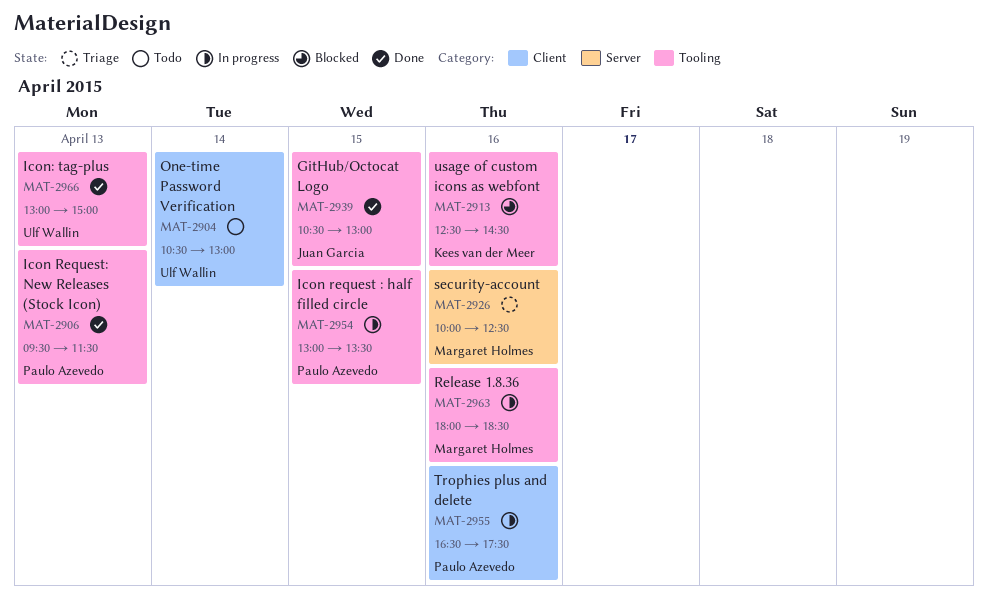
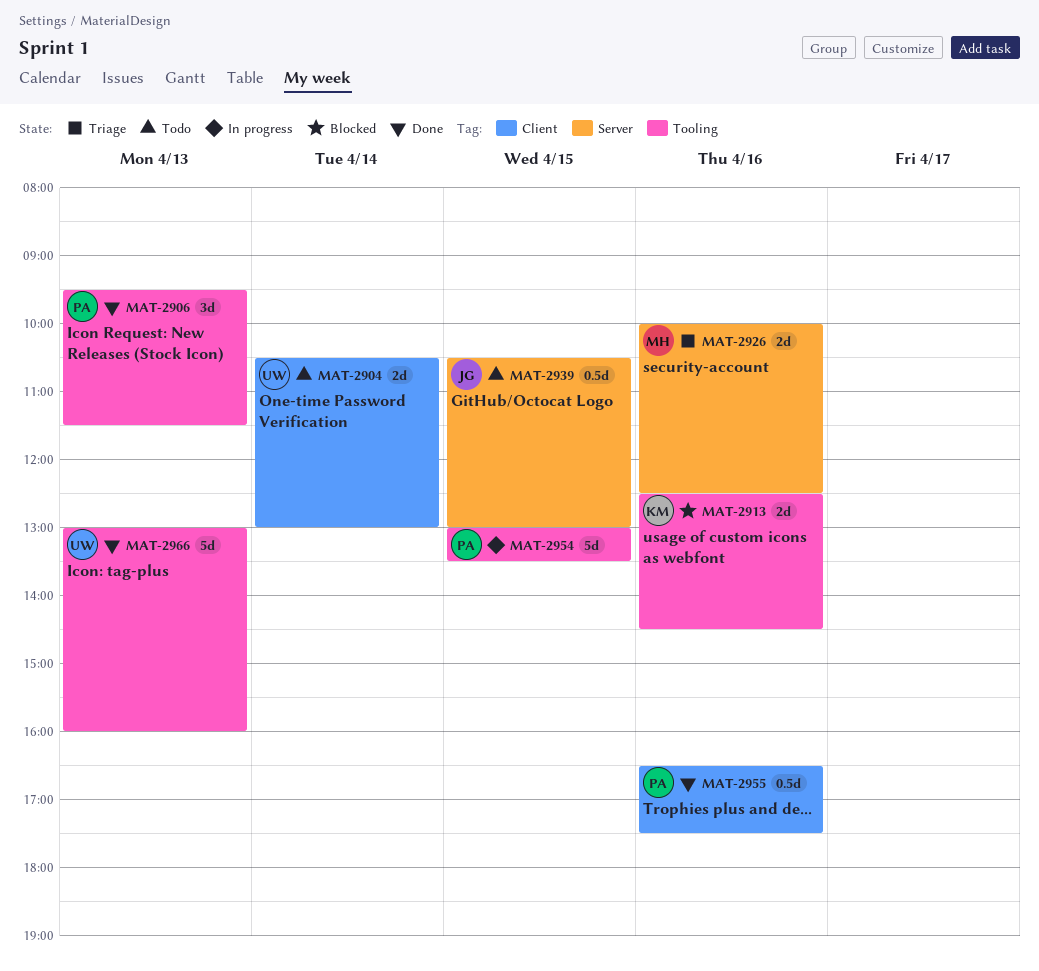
MAT-2939, status: Done -> Todo
MAT-2939, label: Tooling -> Server
MAT-2955, status: In progress -> Done
MAT-2963: present -> none
MAT-2966, ends: 15:00 -> 16:00

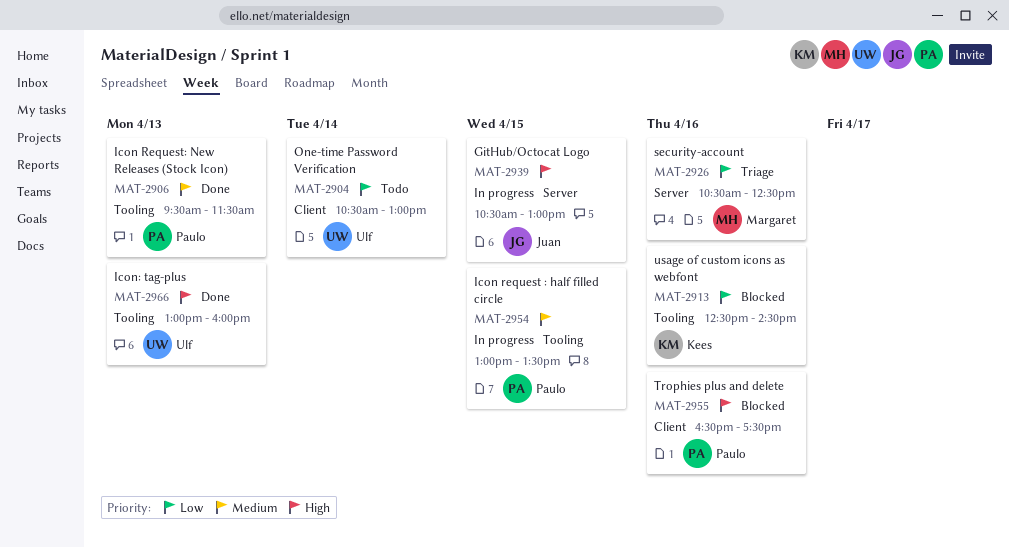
MAT-2926, begins: 10:00 -> 10:30
MAT-2939, status: Todo -> In progress
MAT-2955, status: Done -> Blocked

